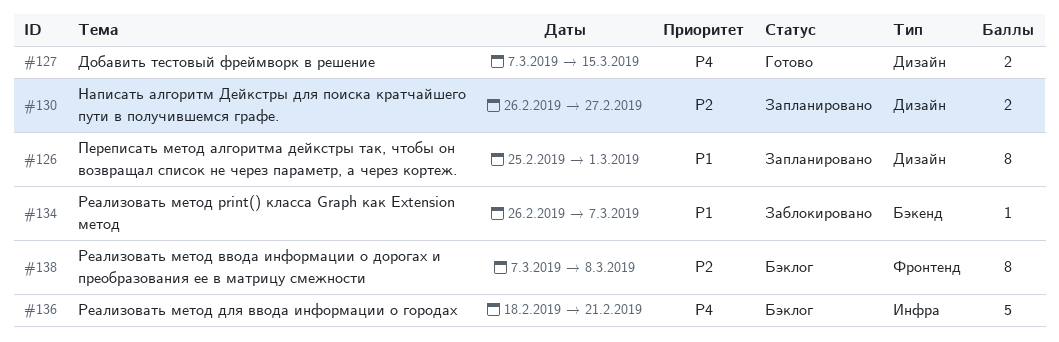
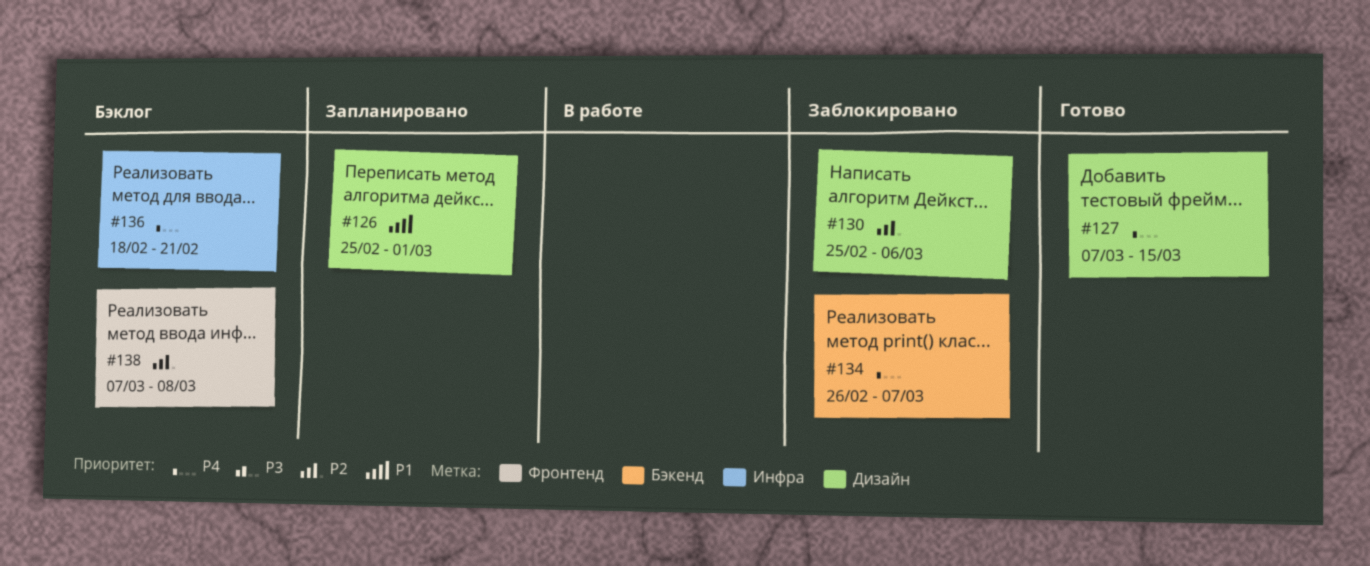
#130, status: Запланировано -> Заблокировано
#130, start: Feb 26 -> Feb 25
#130, due: Feb 27 -> Mar 6
#134, priority: P1 -> P4

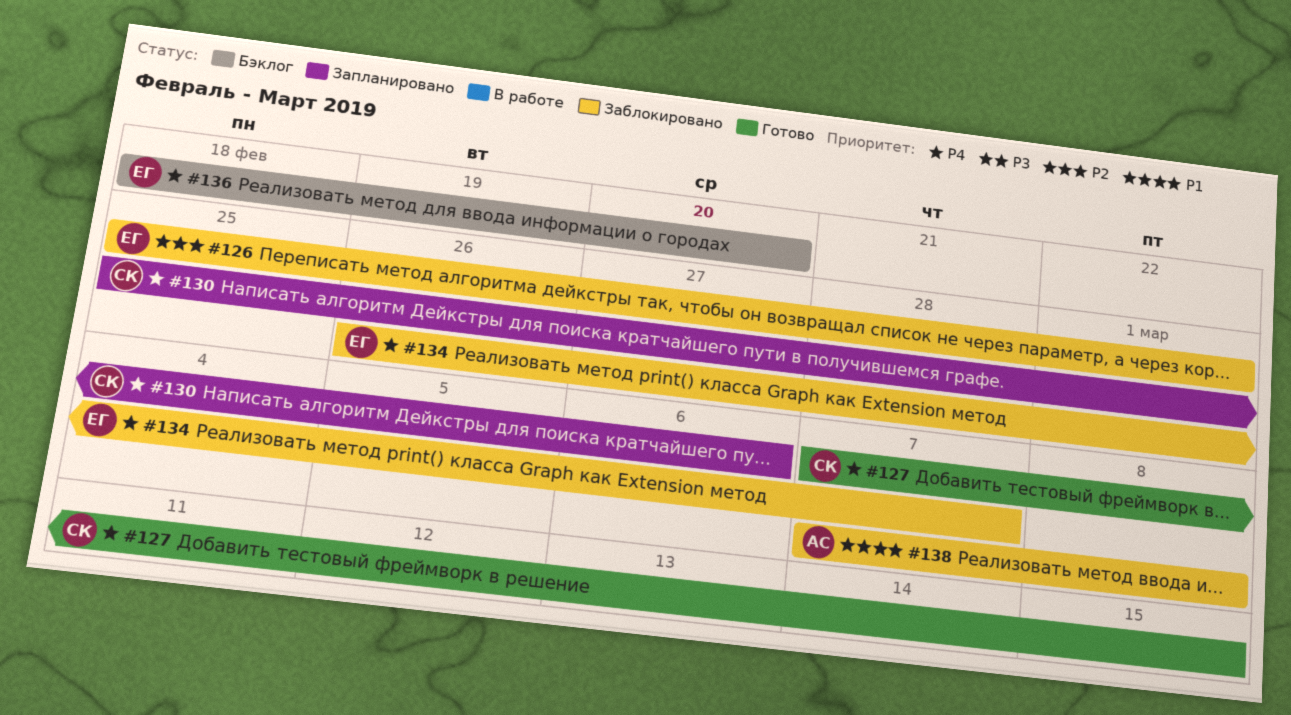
#126, status: Запланировано -> Заблокировано
#126, priority: P1 -> P2
#130, status: Заблокировано -> Запланировано
#130, priority: P2 -> P4
#136, due: Feb 21 -> Feb 20
#138, status: Бэклог -> Заблокировано
#138, priority: P2 -> P1

